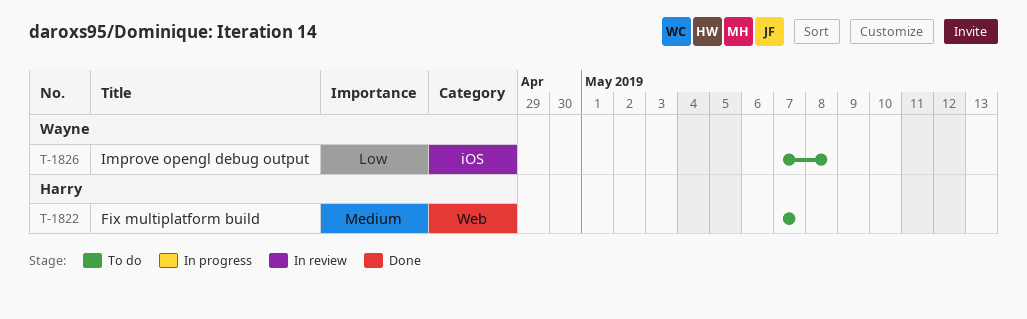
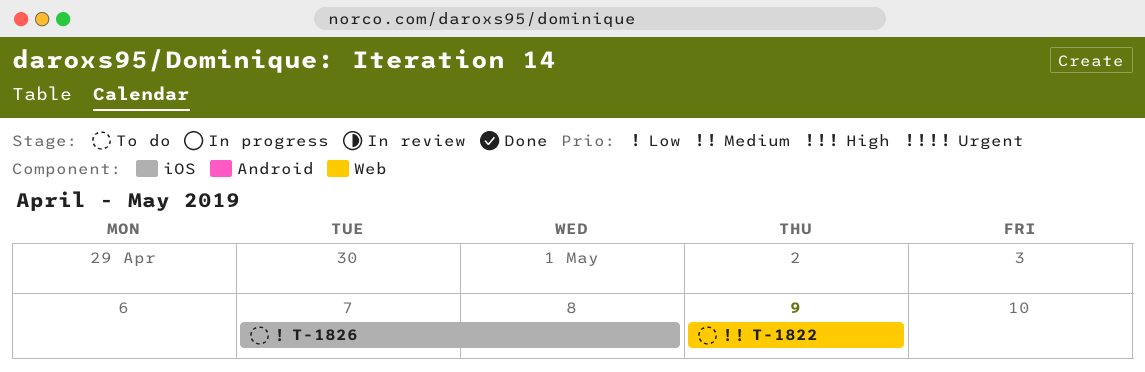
T-1822, start: May 7 -> May 9
T-1822, due: May 7 -> May 9

